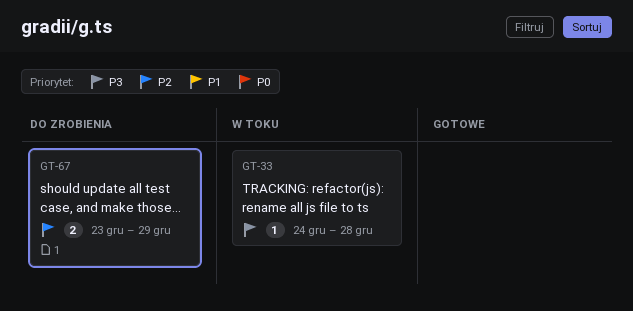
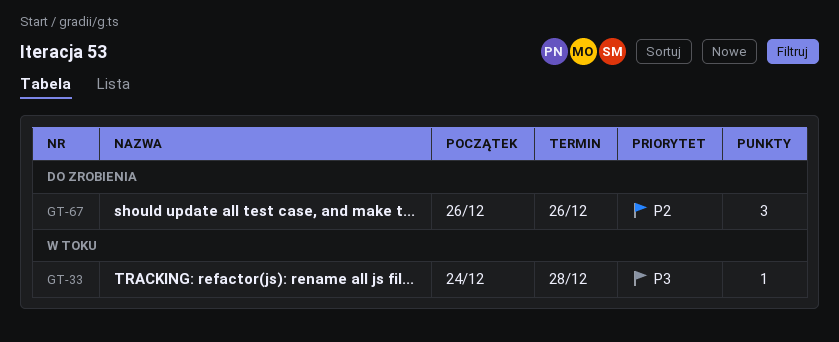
GT-67, estimate: 2 -> 3
GT-67, start: Dec 23 -> Dec 26
GT-67, due: Dec 29 -> Dec 26

